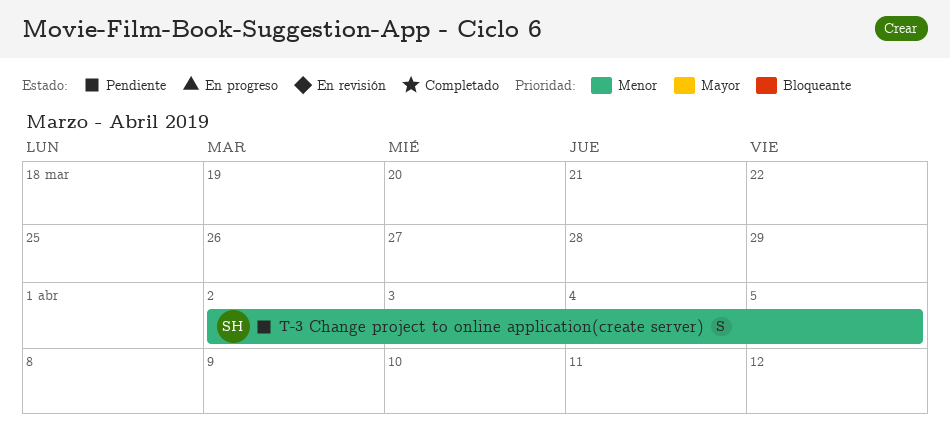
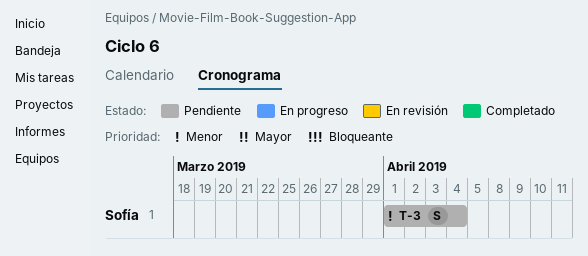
T-3, start: Apr 2 -> Apr 1
T-3, due: Apr 5 -> Apr 4

